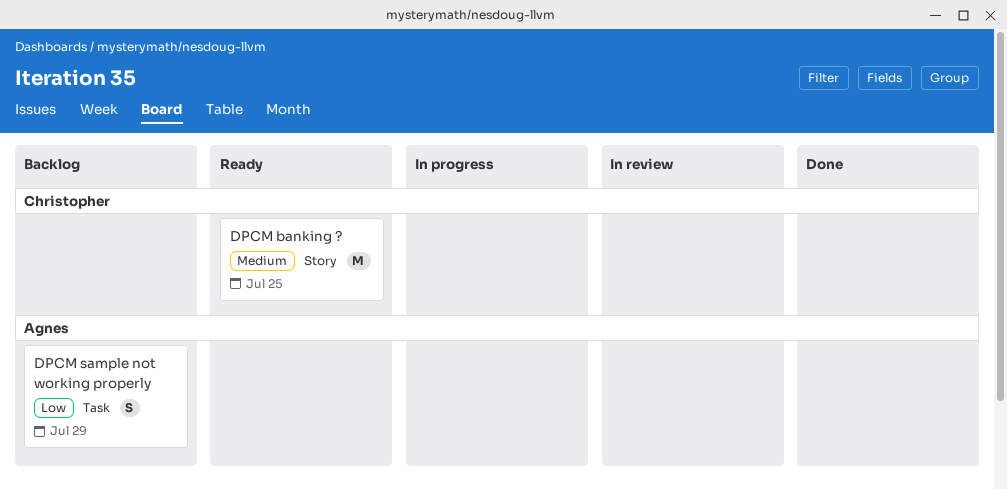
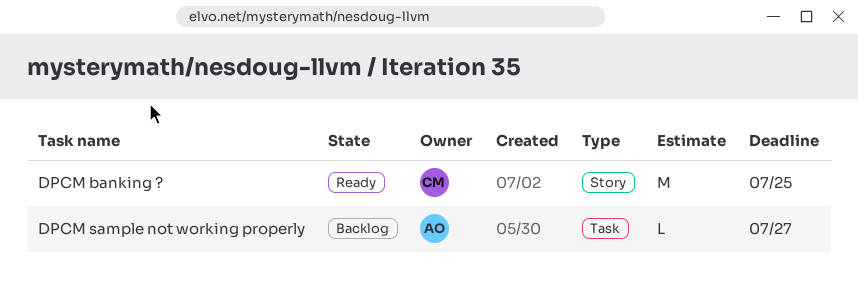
DPCM sample not working properly, estimate: S -> L
DPCM sample not working properly, due: Jul 29 -> Jul 27

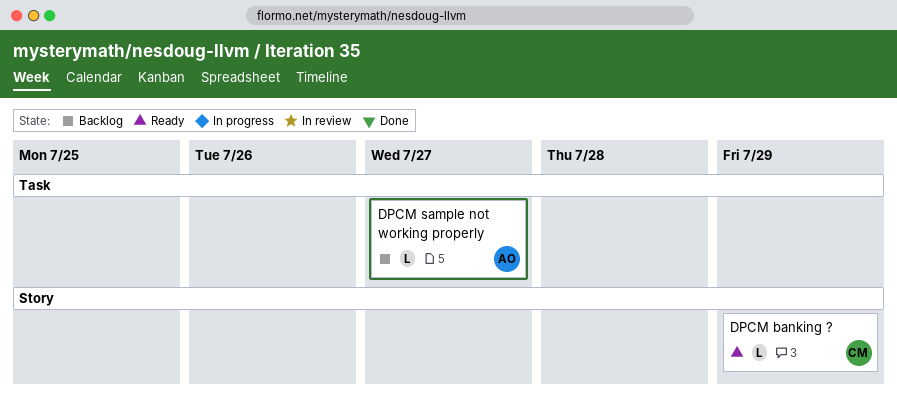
DPCM banking ?, estimate: M -> L
DPCM banking ?, due: Jul 25 -> Jul 29

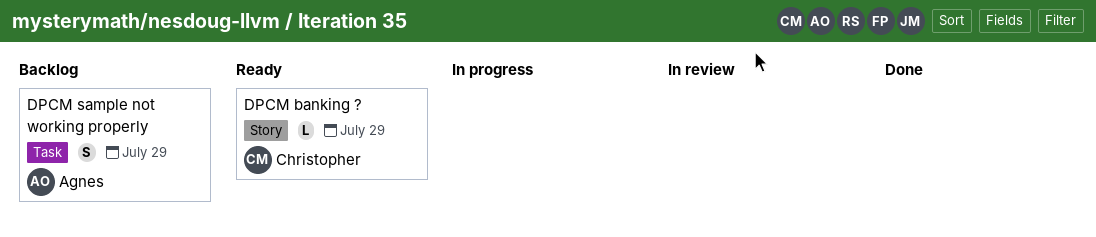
DPCM sample not working properly, estimate: L -> S
DPCM sample not working properly, due: Jul 27 -> Jul 29

